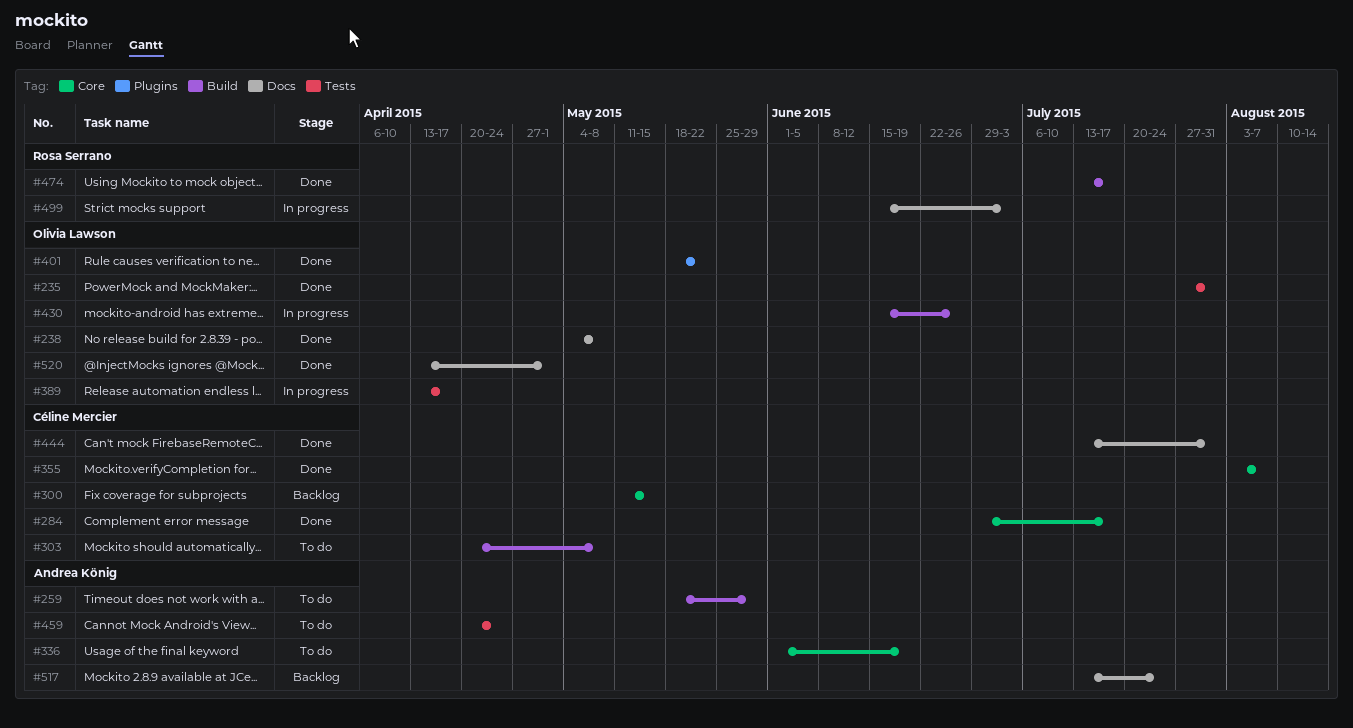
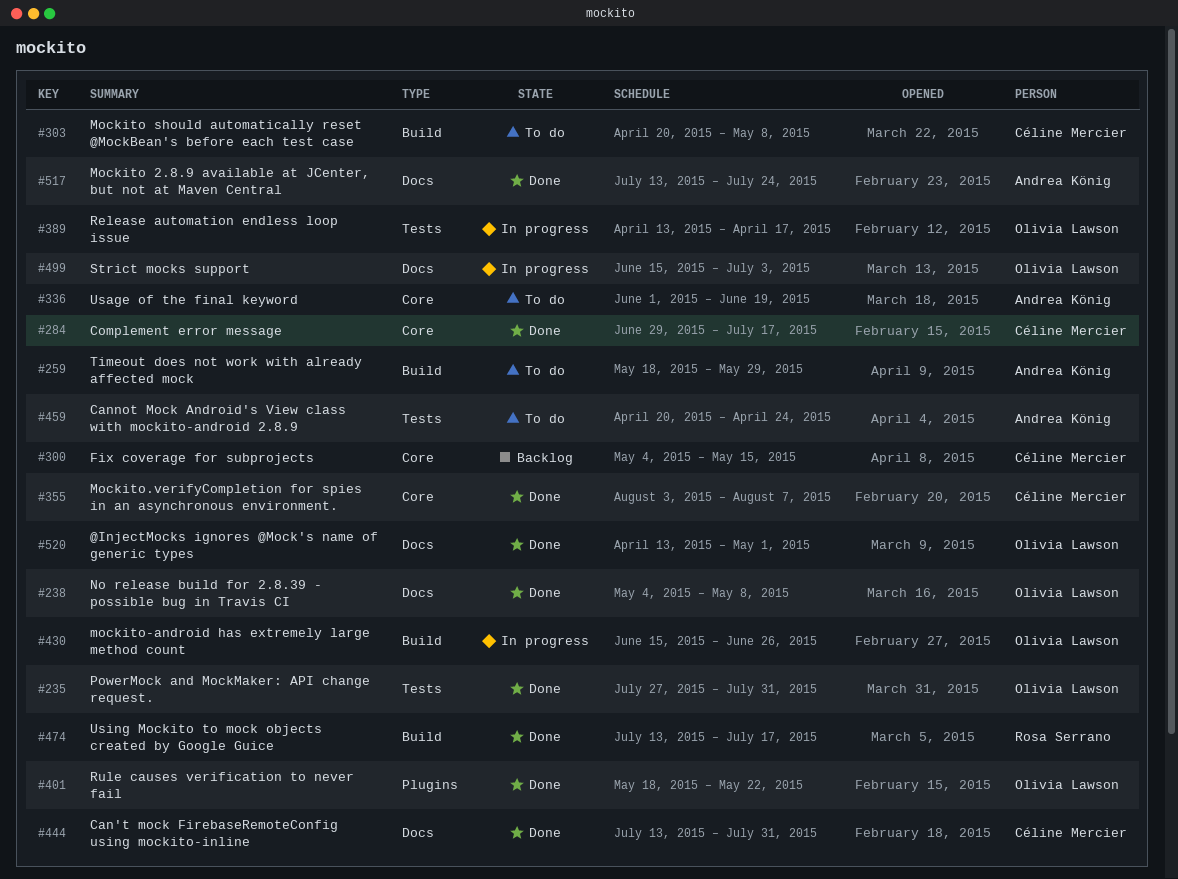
#300, start: May 11 -> May 4
#499, owner: Rosa Serrano -> Olivia Lawson
#517, status: Backlog -> Done

